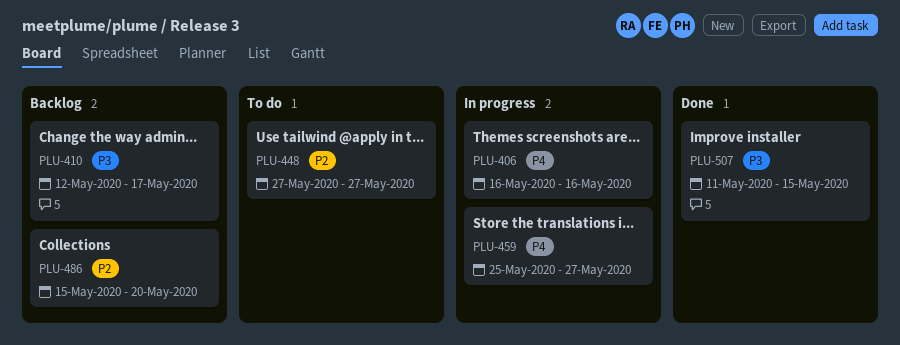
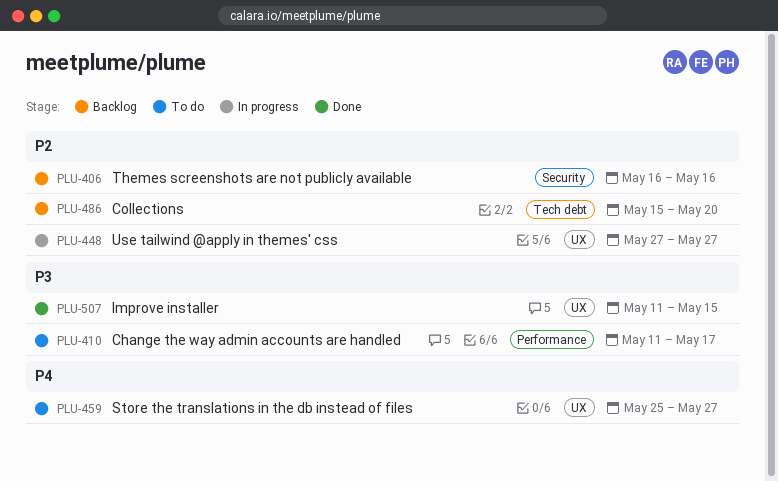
PLU-406, status: In progress -> Backlog
PLU-406, priority: P4 -> P2
PLU-410, status: Backlog -> To do
PLU-410, start: May 12 -> May 11
PLU-448, status: To do -> In progress
PLU-459, status: In progress -> To do

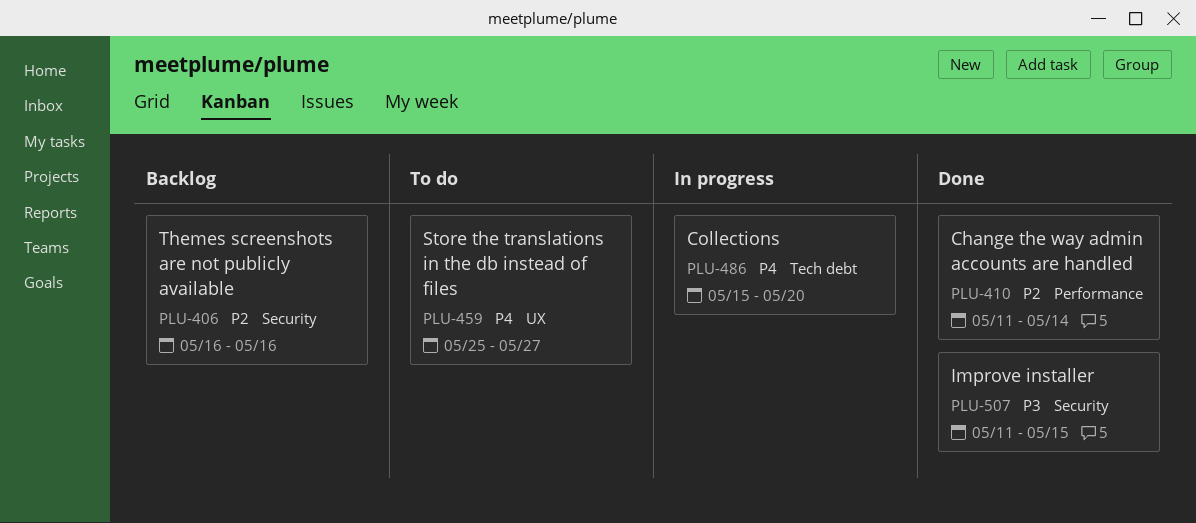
PLU-410, status: To do -> Done
PLU-410, priority: P3 -> P2
PLU-410, due: May 17 -> May 14
PLU-448: present -> none
PLU-486, status: Backlog -> In progress
PLU-486, priority: P2 -> P4
PLU-507, label: UX -> Security

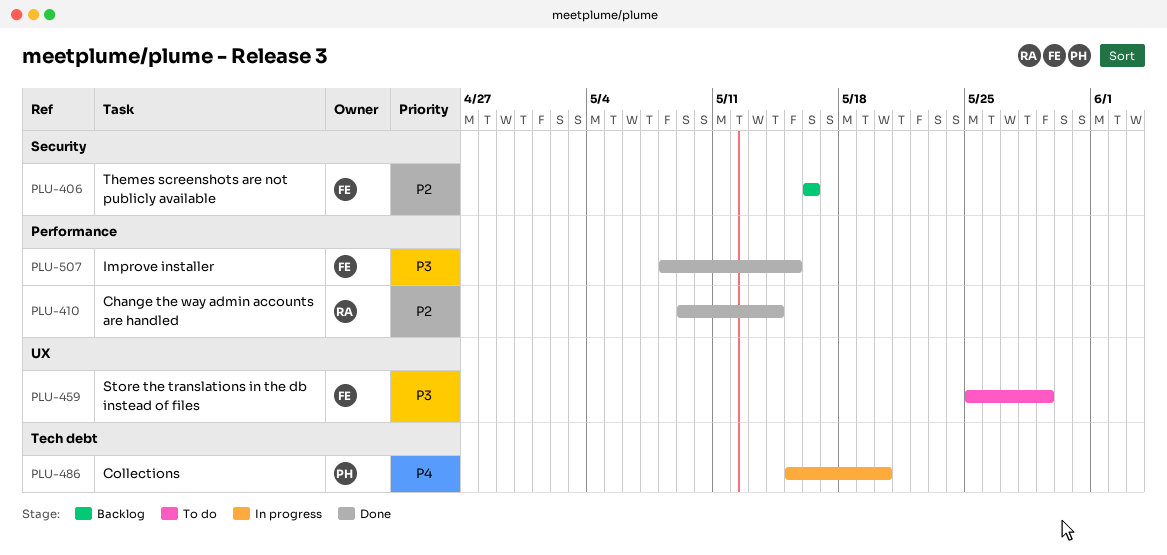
PLU-410, start: May 11 -> May 9
PLU-459, priority: P4 -> P3
PLU-459, due: May 27 -> May 29
PLU-507, label: Security -> Performance
PLU-507, start: May 11 -> May 8

